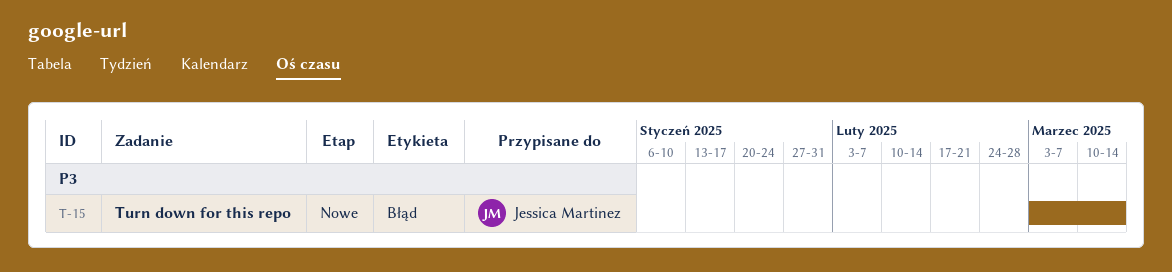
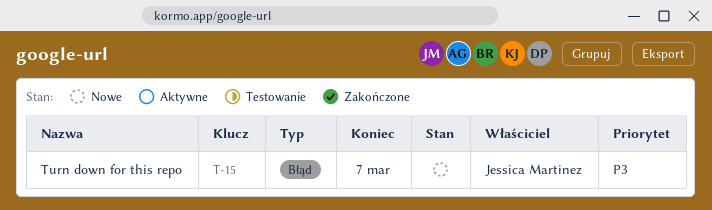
T-15, due: Mar 14 -> Mar 7

